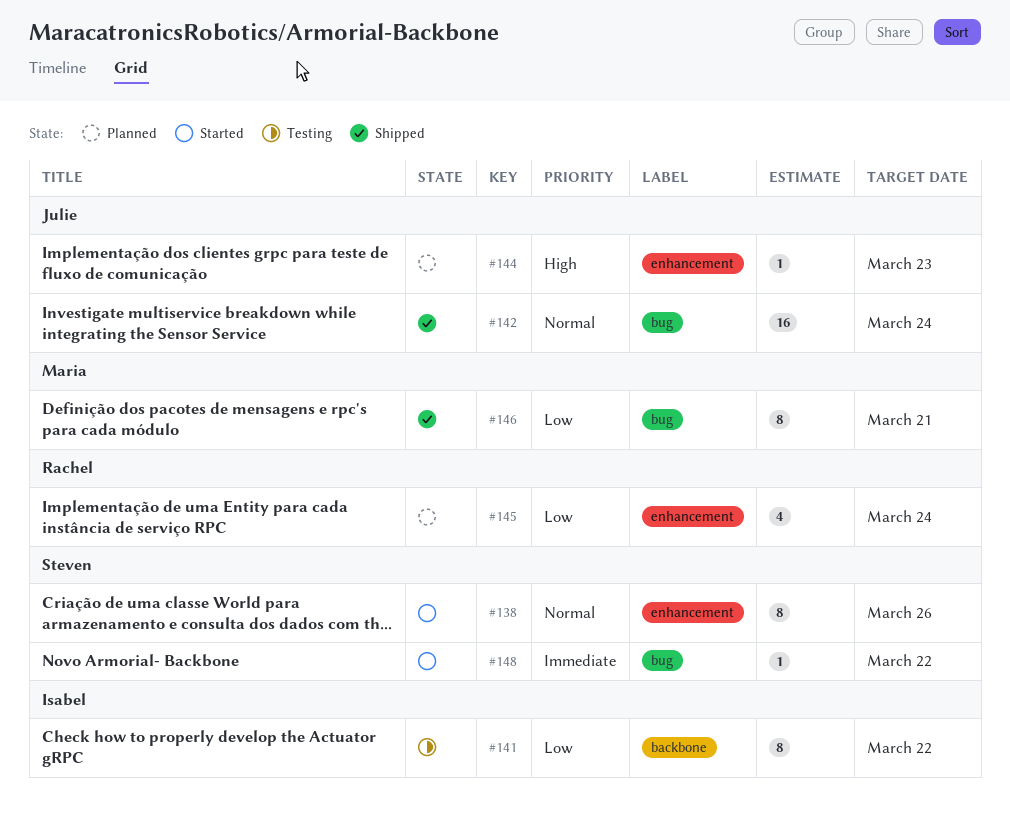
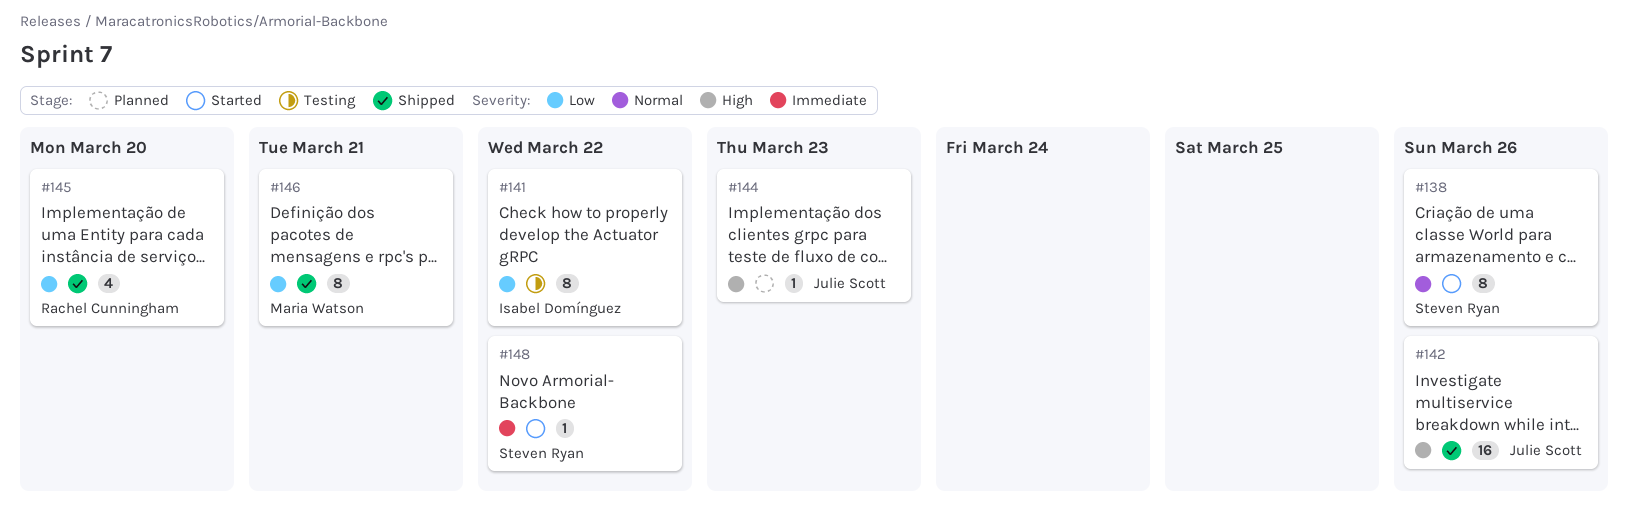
#142, priority: Normal -> High
#142, due: Mar 24 -> Mar 26
#145, status: Planned -> Shipped
#145, due: Mar 24 -> Mar 20

